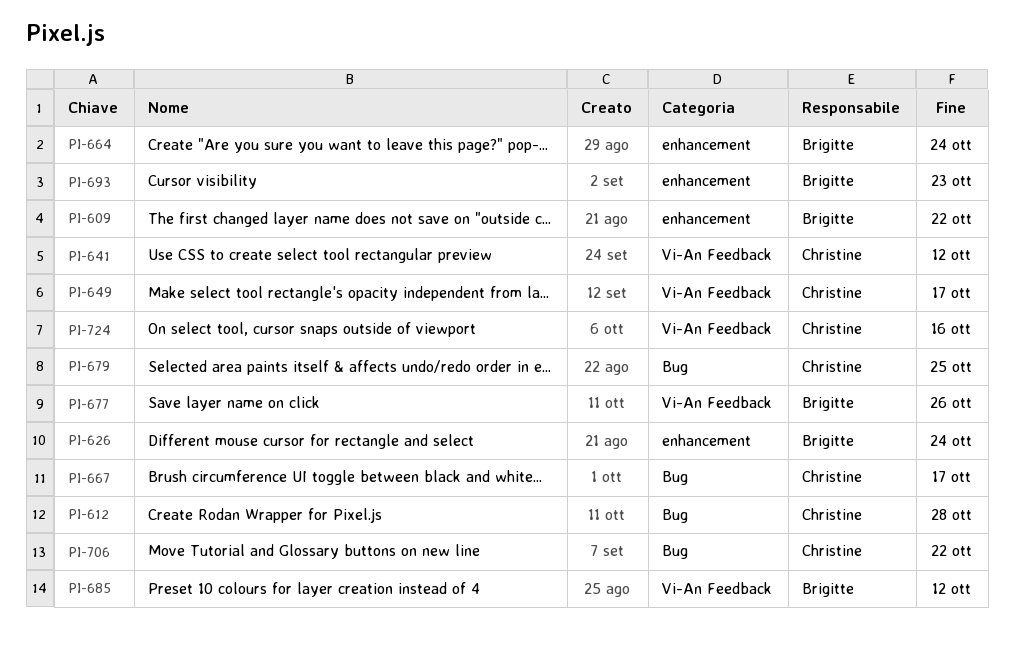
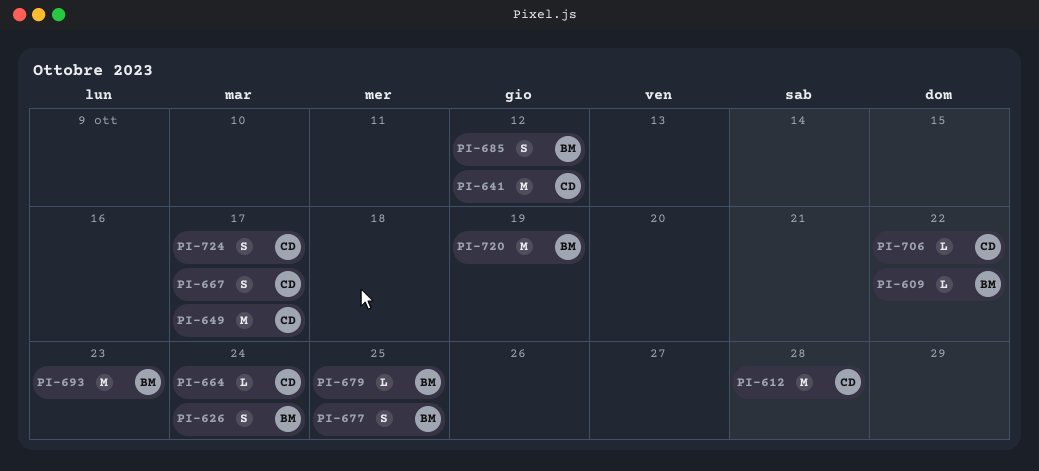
PI-664, owner: Brigitte -> Christine
PI-677, due: Oct 26 -> Oct 25
PI-679, owner: Christine -> Brigitte
PI-720: none -> present
PI-724, due: Oct 16 -> Oct 17

